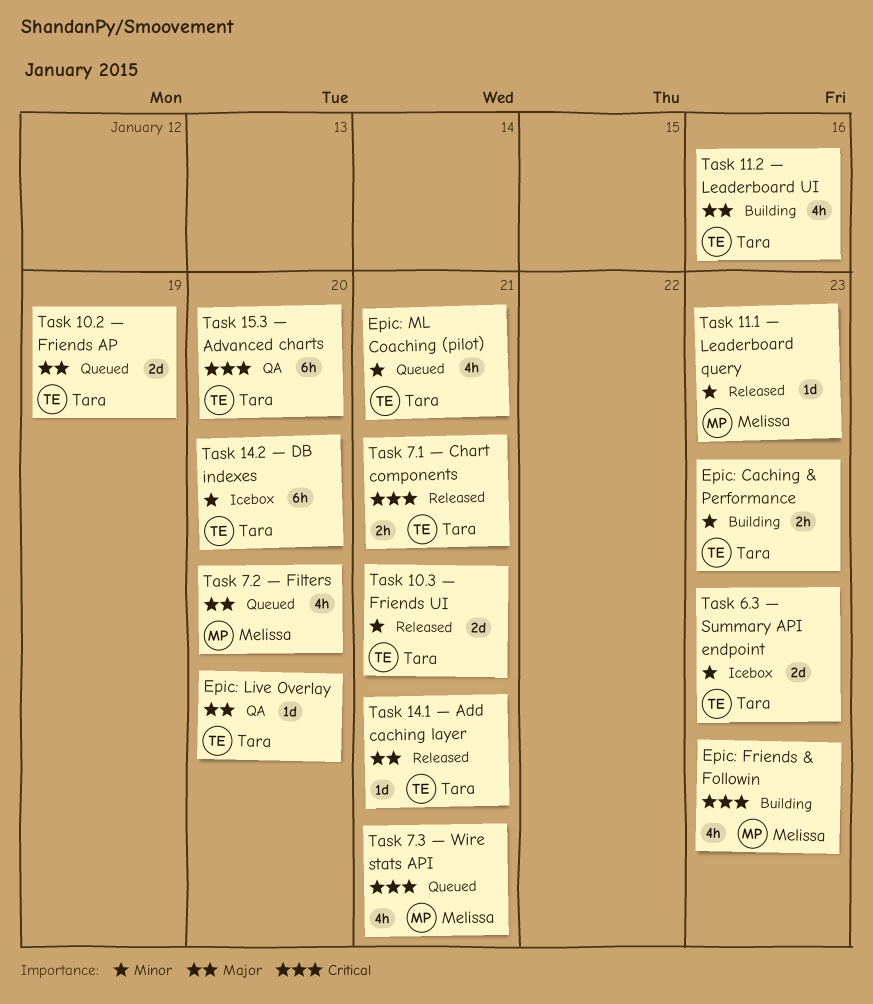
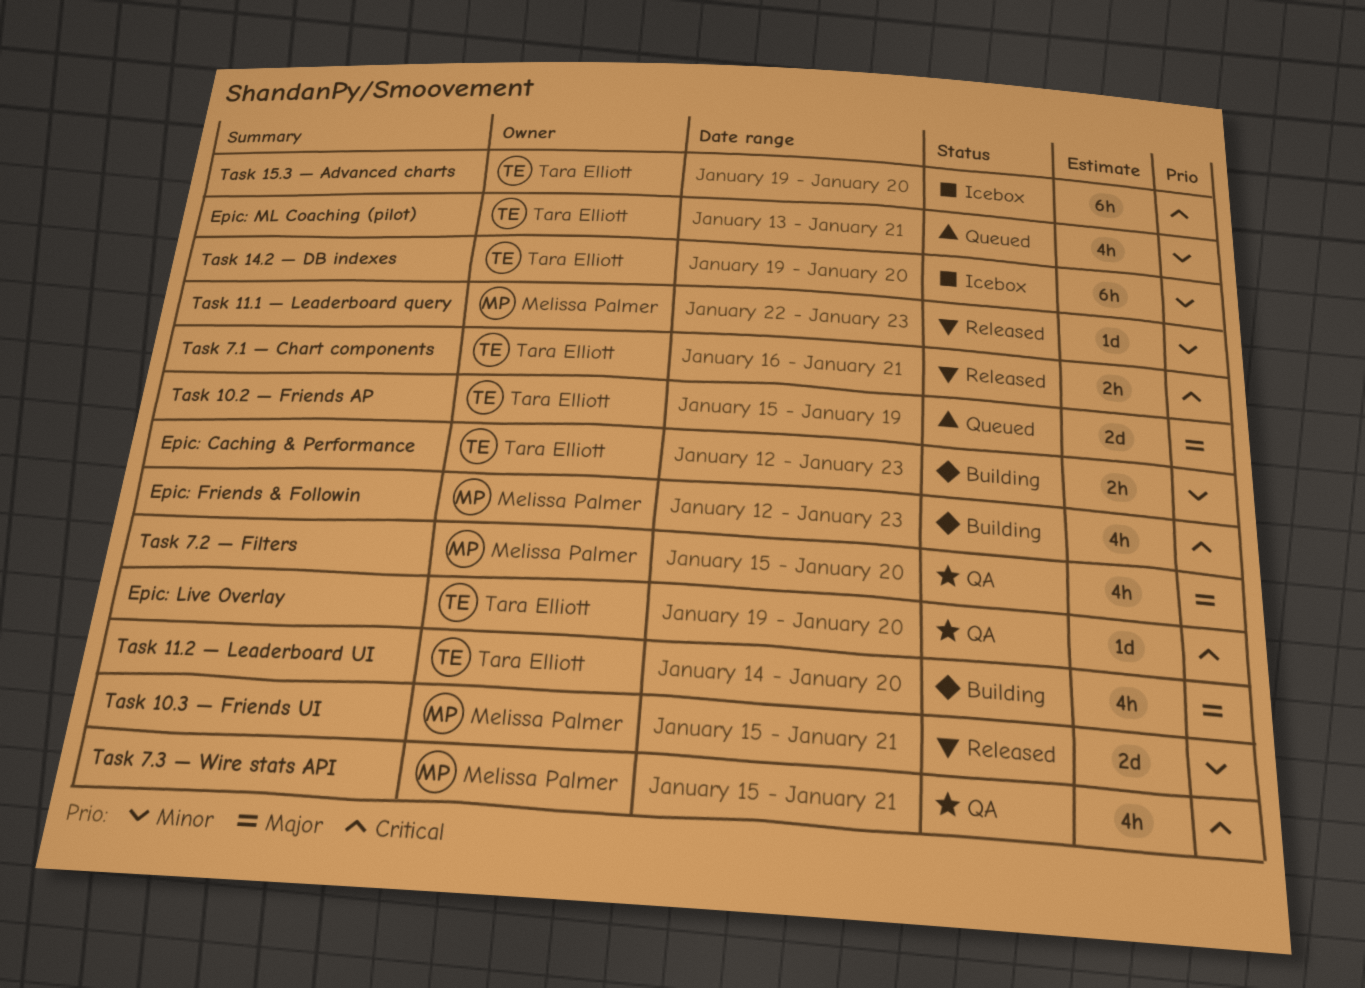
Epic: Live Overlay, priority: Major -> Critical
Task 10.3 — Friends UI, owner: Tara Elliott -> Melissa Palmer
Task 11.2 — Leaderboard UI, due: Jan 16 -> Jan 20
Task 14.1 — Add caching layer: present -> none
Task 15.3 — Advanced charts, status: QA -> Icebox
Task 6.3 — Summary API endpoint: present -> none
Task 7.2 — Filters, status: Queued -> QA
Task 7.3 — Wire stats API, status: Queued -> QA

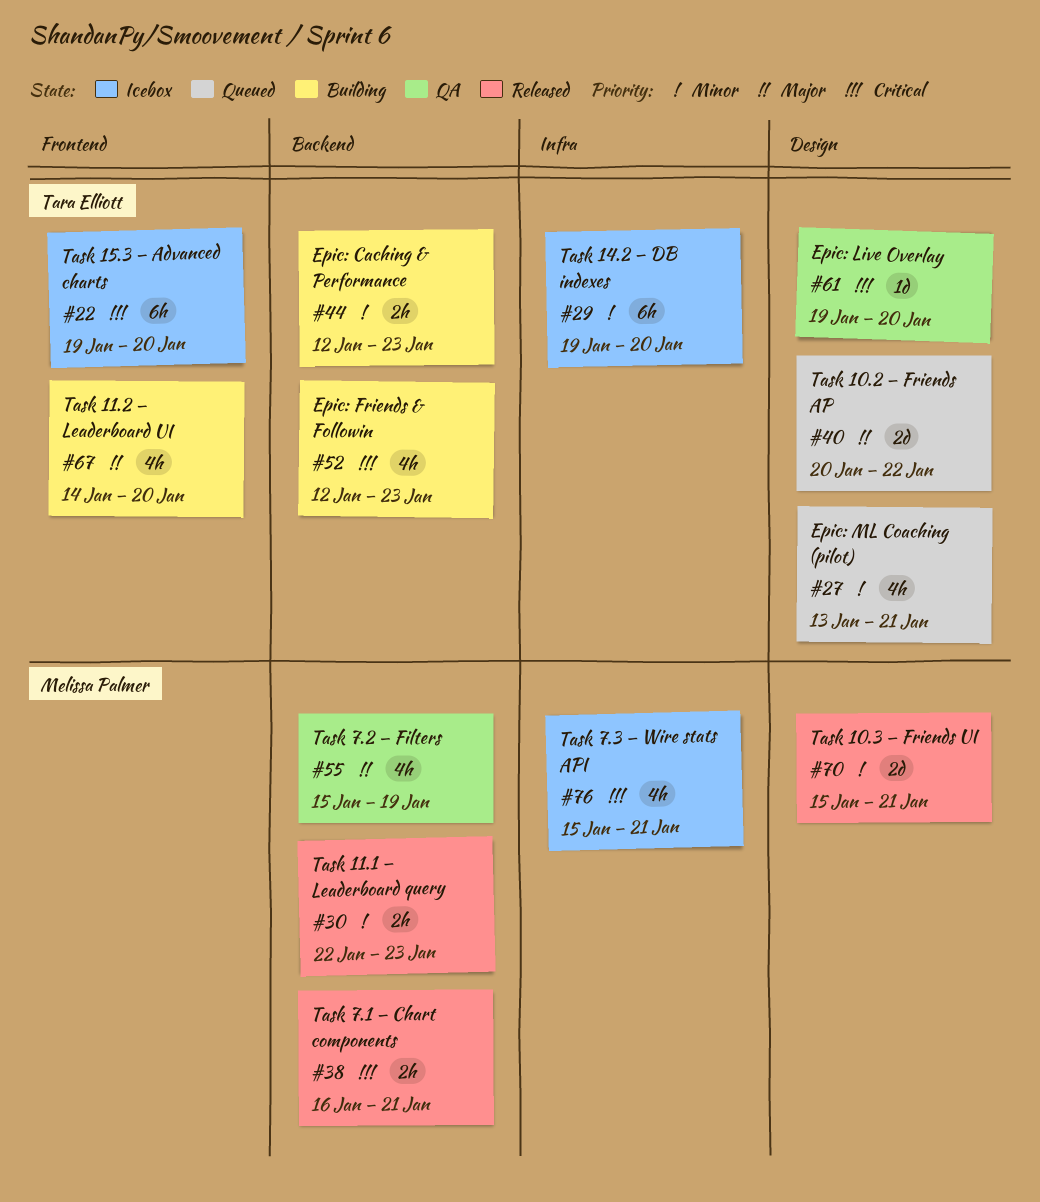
Epic: Friends & Followin, owner: Melissa Palmer -> Tara Elliott
Task 10.2 — Friends AP, start: Jan 15 -> Jan 20
Task 10.2 — Friends AP, due: Jan 19 -> Jan 22
Task 11.1 — Leaderboard query, estimate: 1d -> 2h
Task 7.1 — Chart components, owner: Tara Elliott -> Melissa Palmer
Task 7.2 — Filters, due: Jan 20 -> Jan 19
Task 7.3 — Wire stats API, status: QA -> Icebox

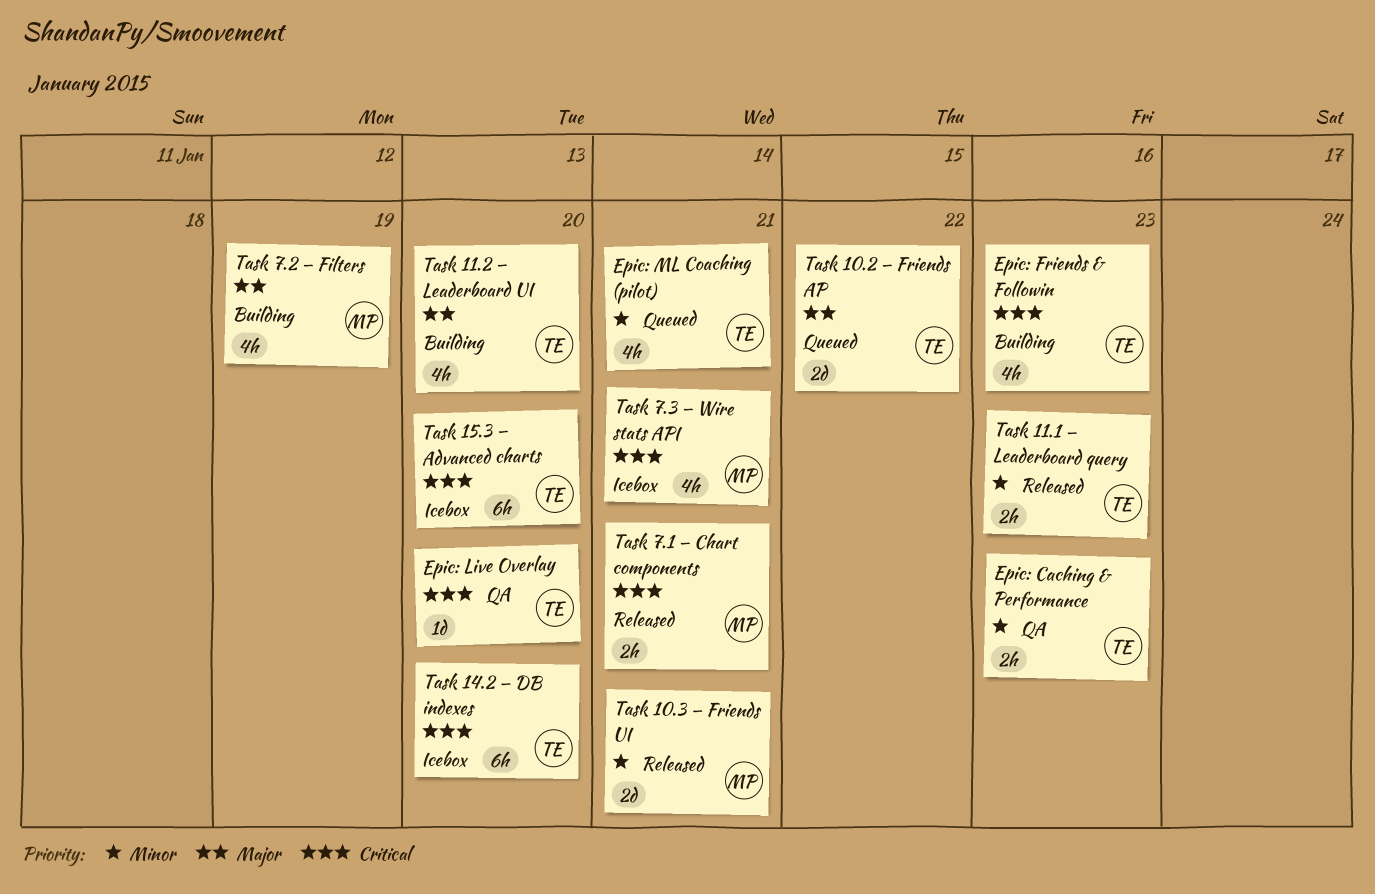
Epic: Caching & Performance, status: Building -> QA
Task 11.1 — Leaderboard query, owner: Melissa Palmer -> Tara Elliott
Task 14.2 — DB indexes, priority: Minor -> Critical
Task 7.2 — Filters, status: QA -> Building

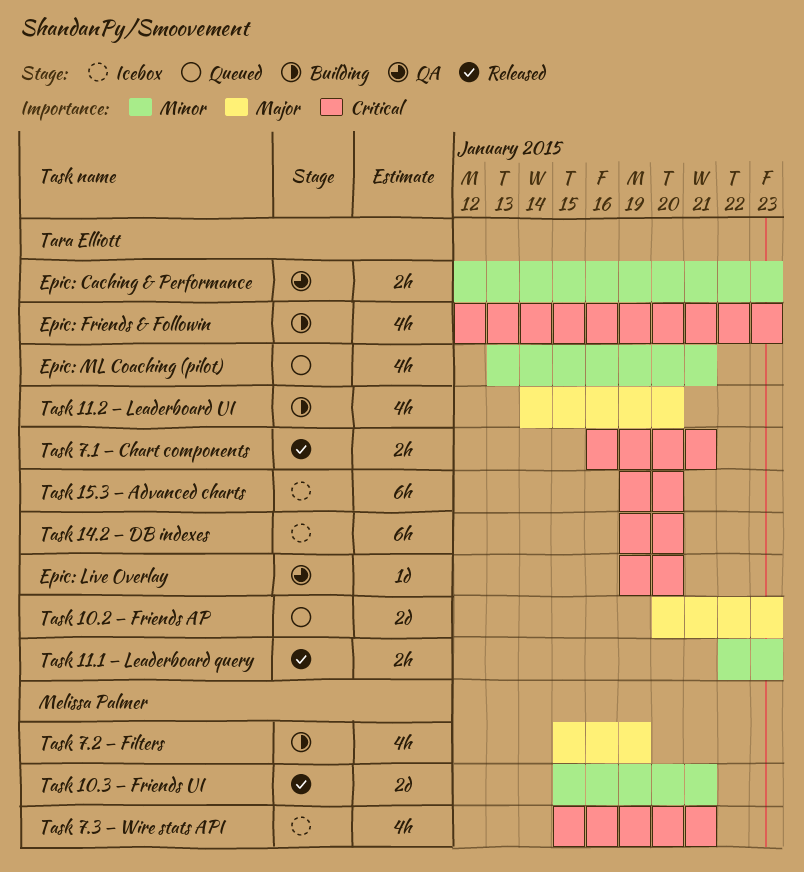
Task 10.2 — Friends AP, due: Jan 22 -> Jan 23
Task 7.1 — Chart components, owner: Melissa Palmer -> Tara Elliott

